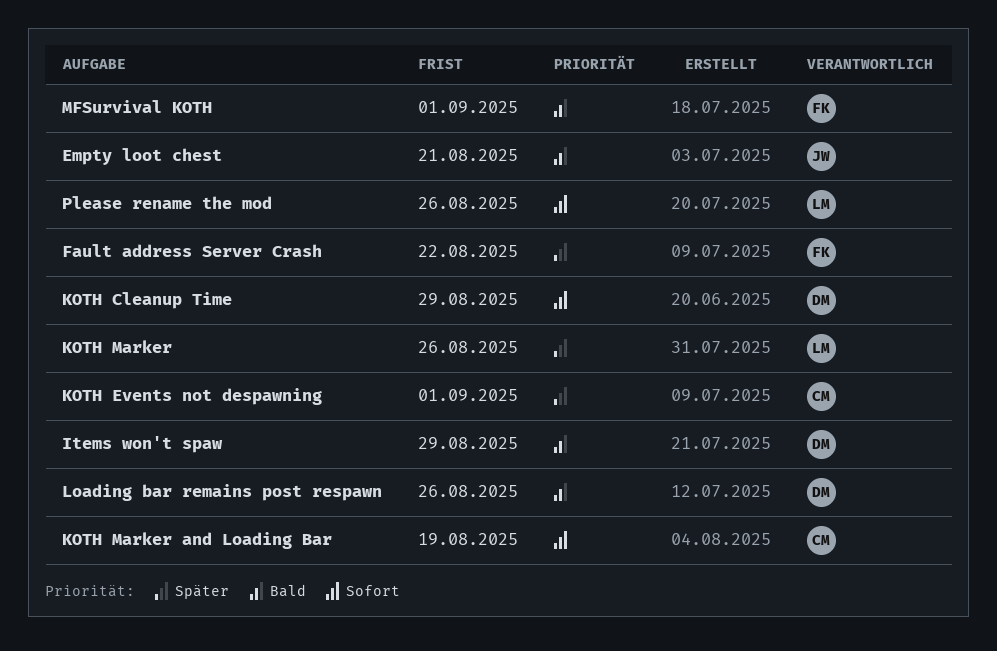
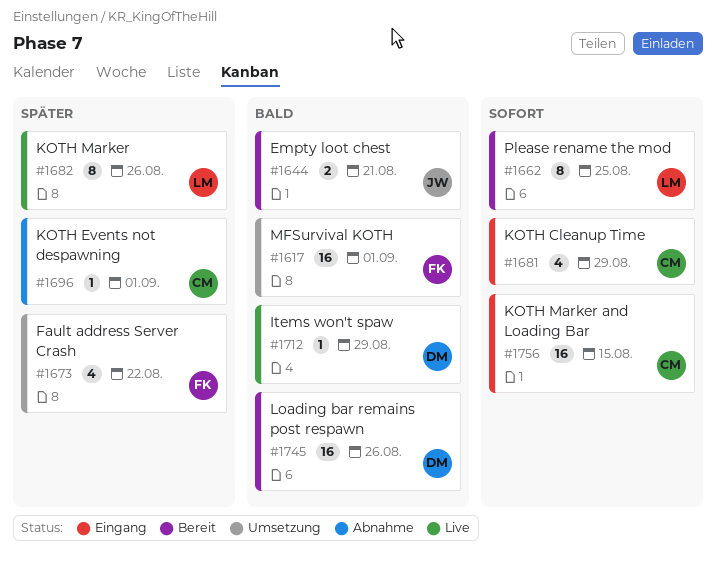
KOTH Cleanup Time, owner: DM -> CM
KOTH Marker and Loading Bar, due: Aug 19 -> Aug 15
Please rename the mod, due: Aug 26 -> Aug 25

